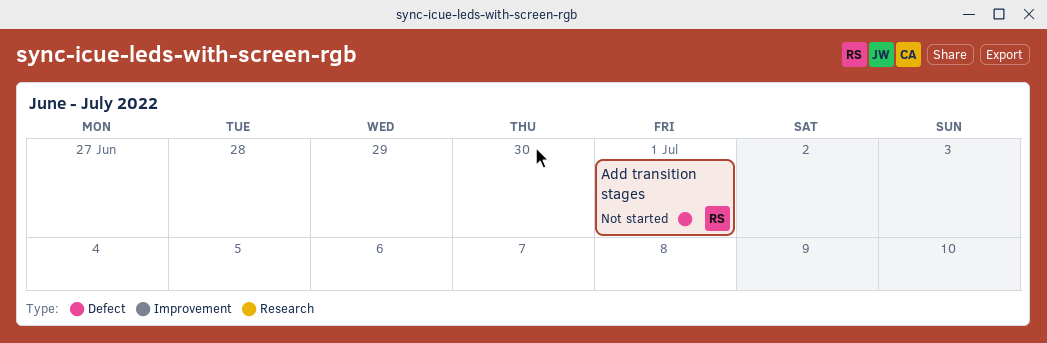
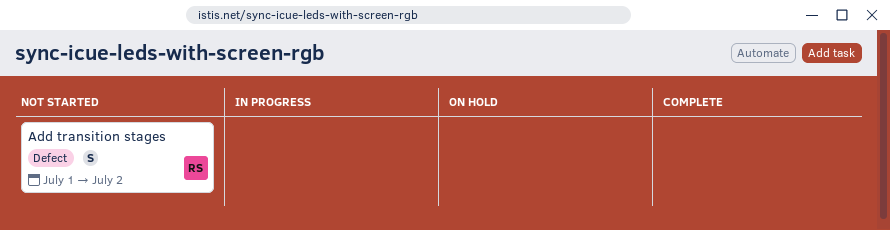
Add transition stages, due: Jul 1 -> Jul 2

